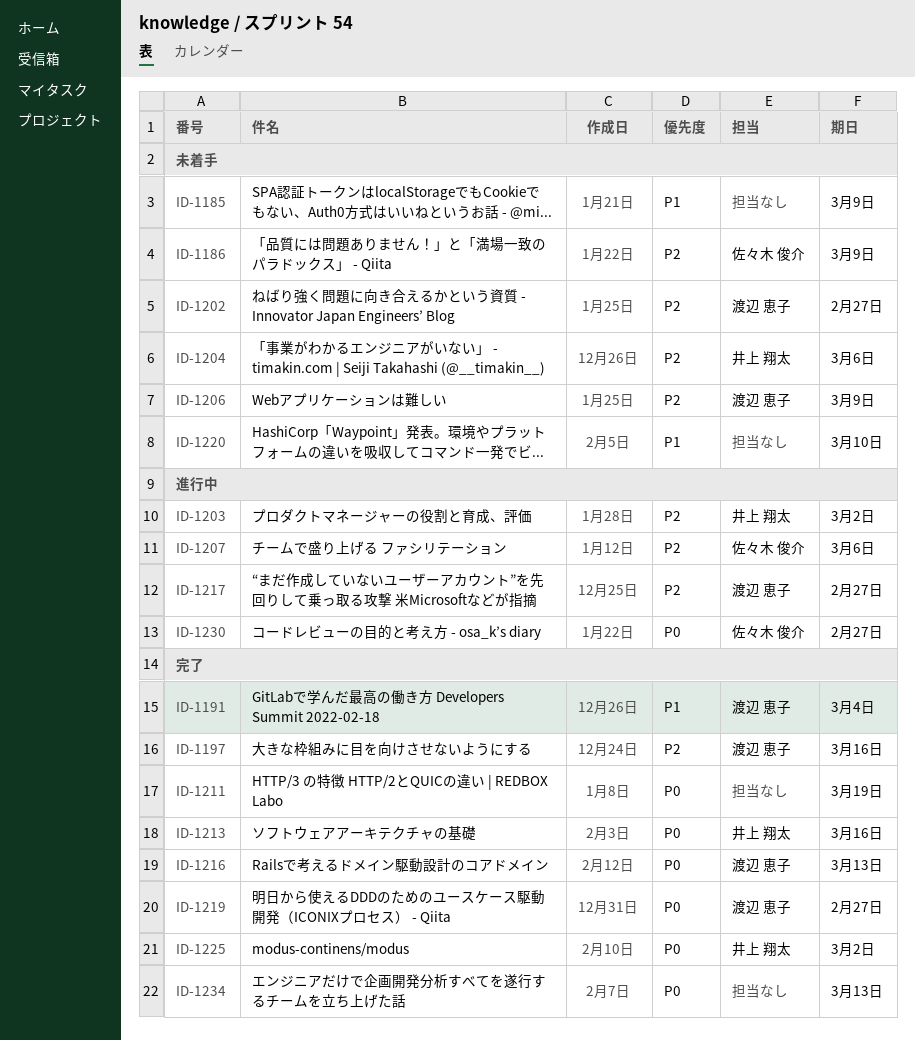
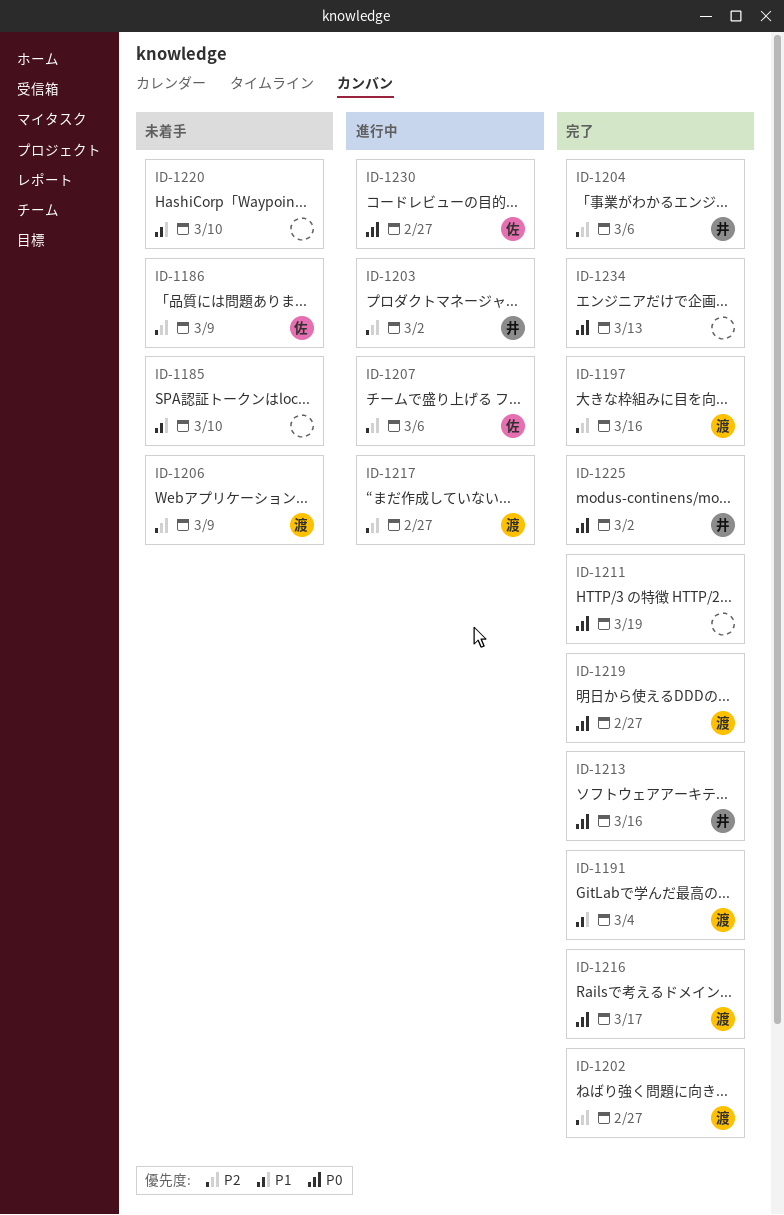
ID-1185, due: Mar 9 -> Mar 10
ID-1202, status: 未着手 -> 完了
ID-1204, status: 未着手 -> 完了
ID-1216, due: Mar 13 -> Mar 17

